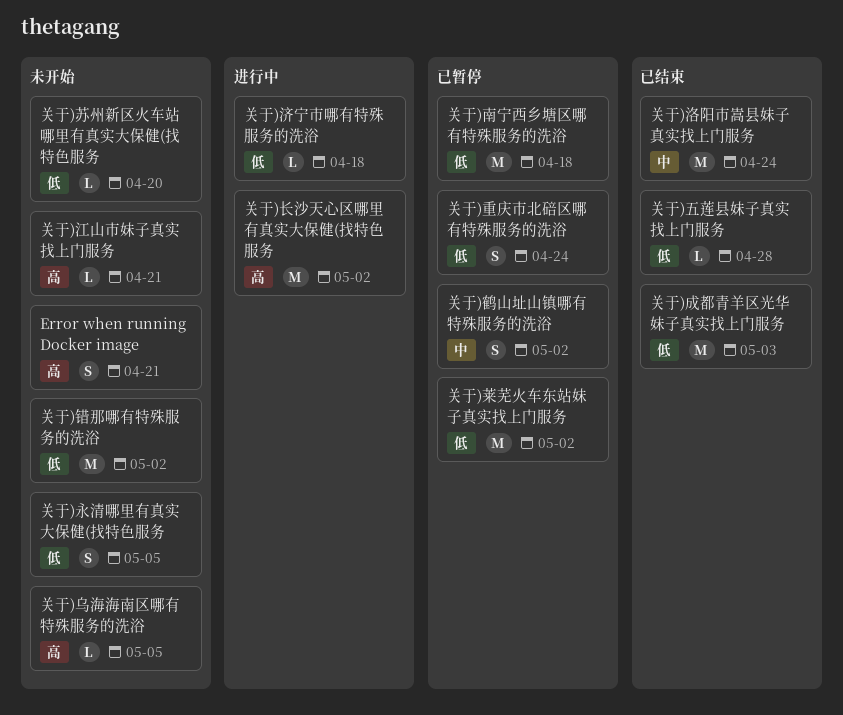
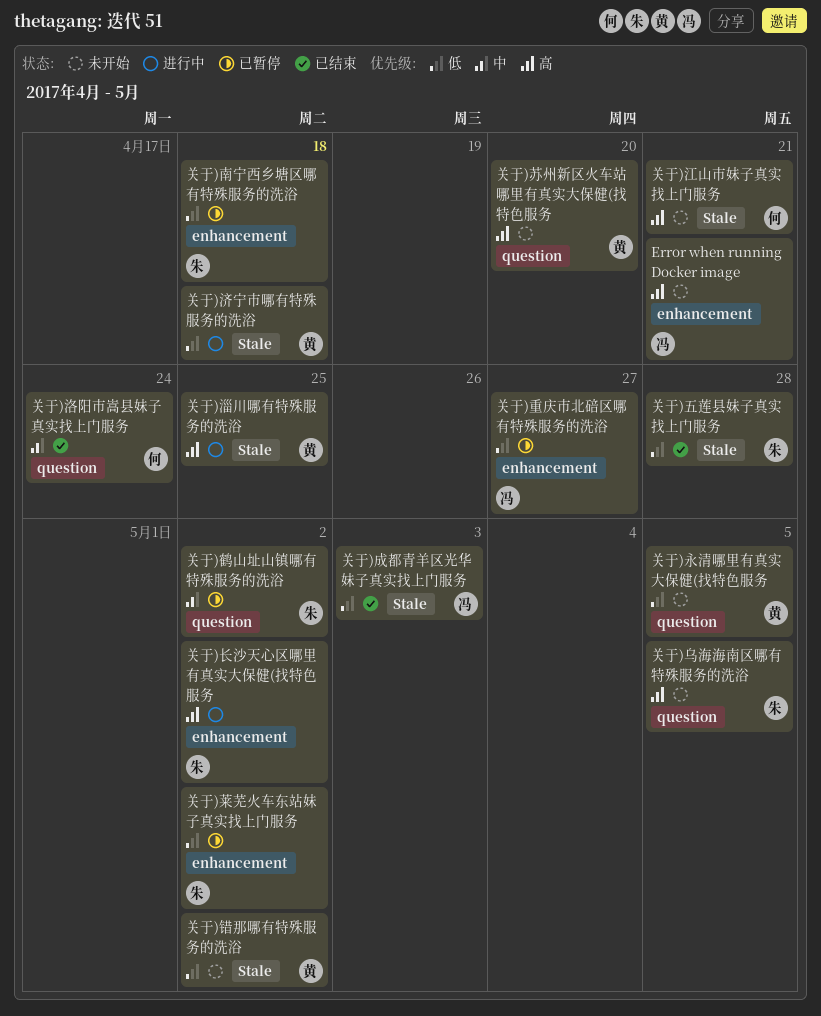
关于)淄川哪有特殊服务的洗浴: none -> present
关于)苏州新区火车站哪里有真实大保健(找特色服务, priority: 低 -> 高
关于)重庆市北碚区哪有特殊服务的洗浴, due: Apr 24 -> Apr 27

